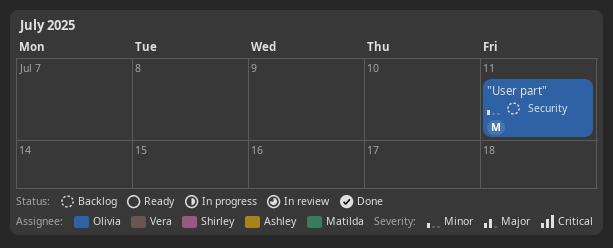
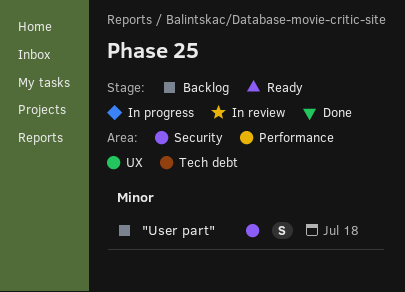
"User part", estimate: M -> S
"User part", due: Jul 11 -> Jul 18

